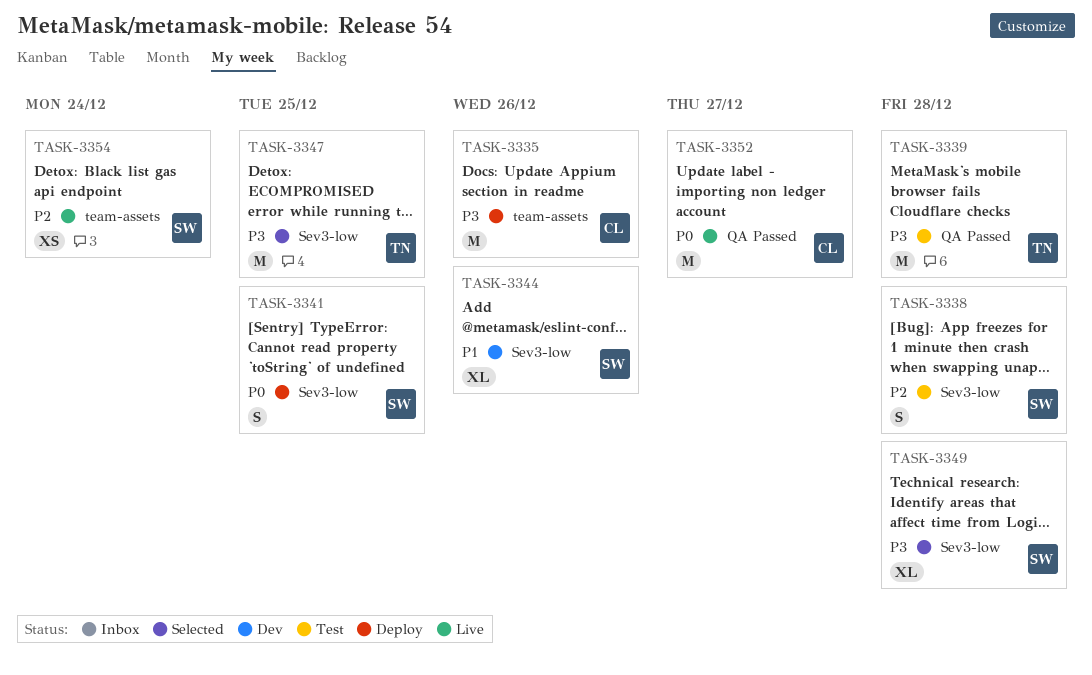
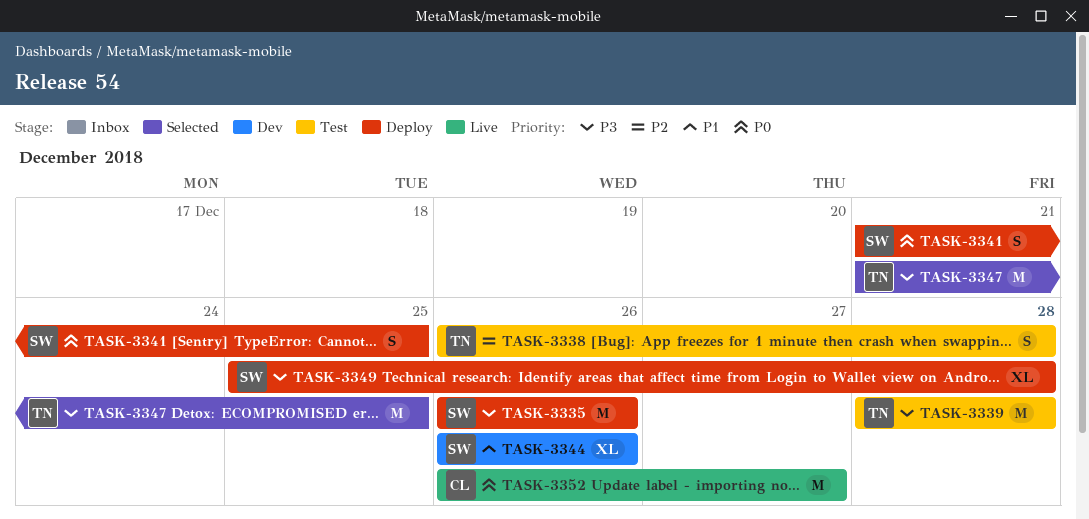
TASK-3335, owner: CL -> SW
TASK-3338, owner: SW -> TN
TASK-3349, status: Selected -> Deploy
TASK-3354: present -> none

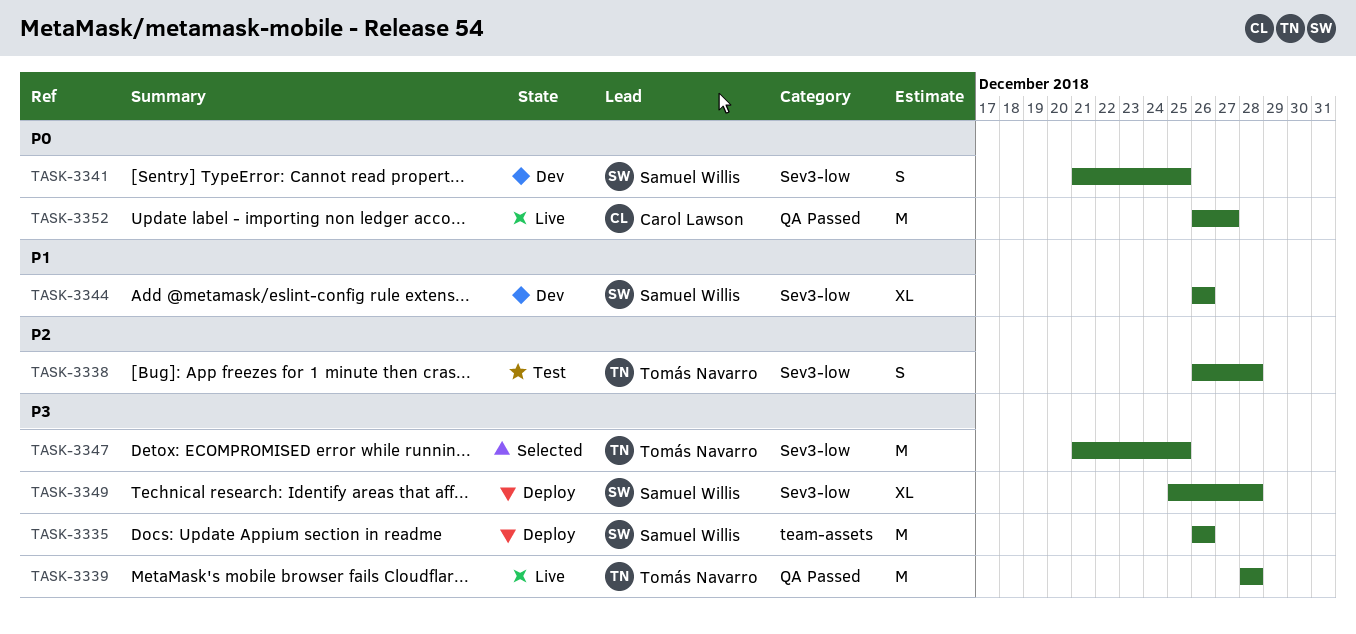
TASK-3339, status: Test -> Live
TASK-3341, status: Deploy -> Dev

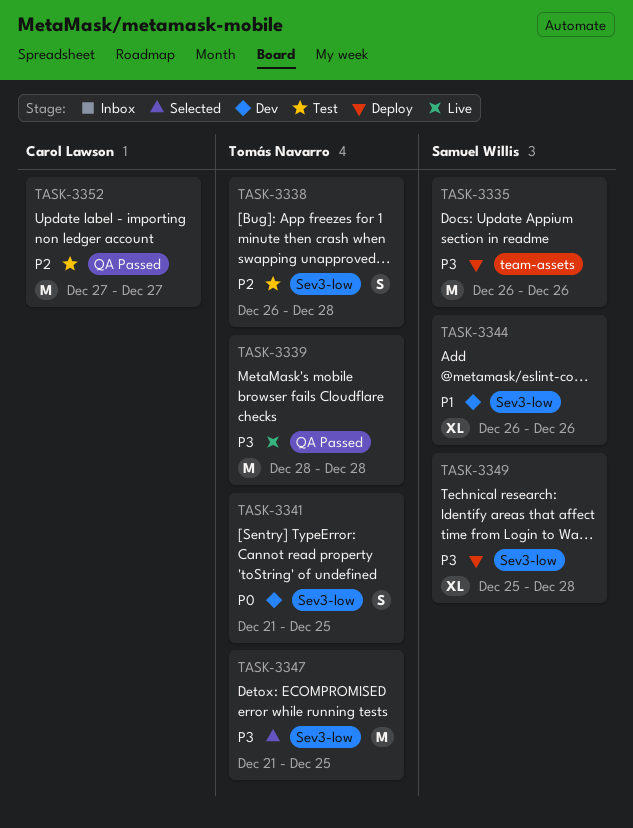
TASK-3341, owner: Samuel Willis -> Tomás Navarro
TASK-3352, status: Live -> Test
TASK-3352, priority: P0 -> P2
TASK-3352, start: Dec 26 -> Dec 27

